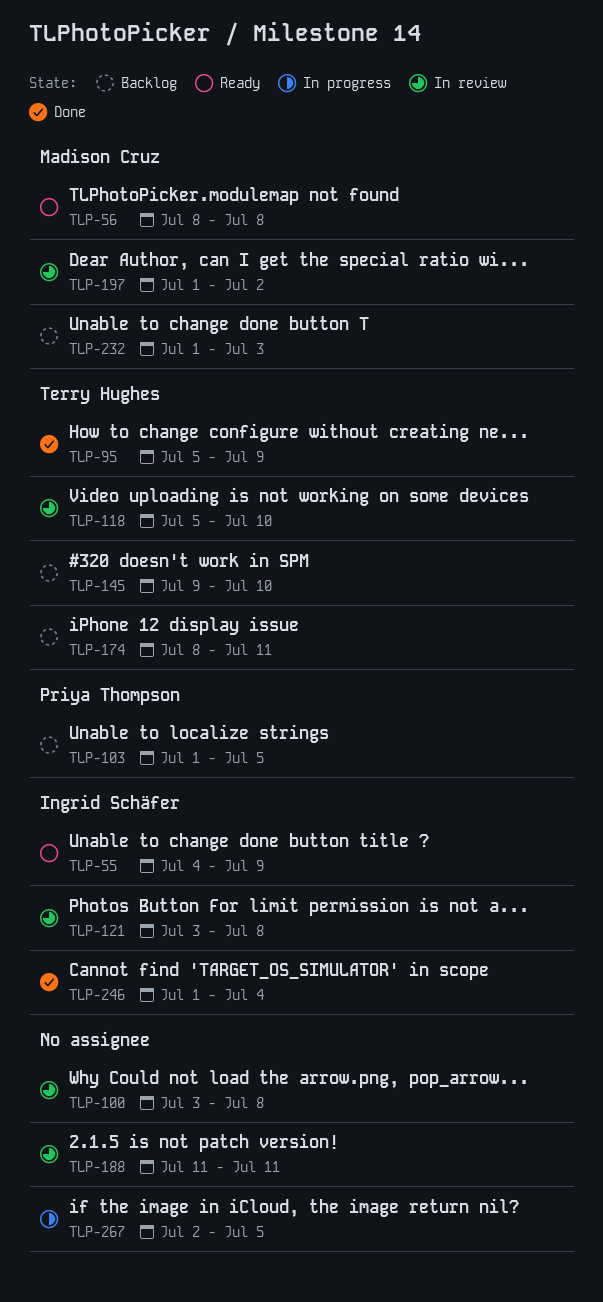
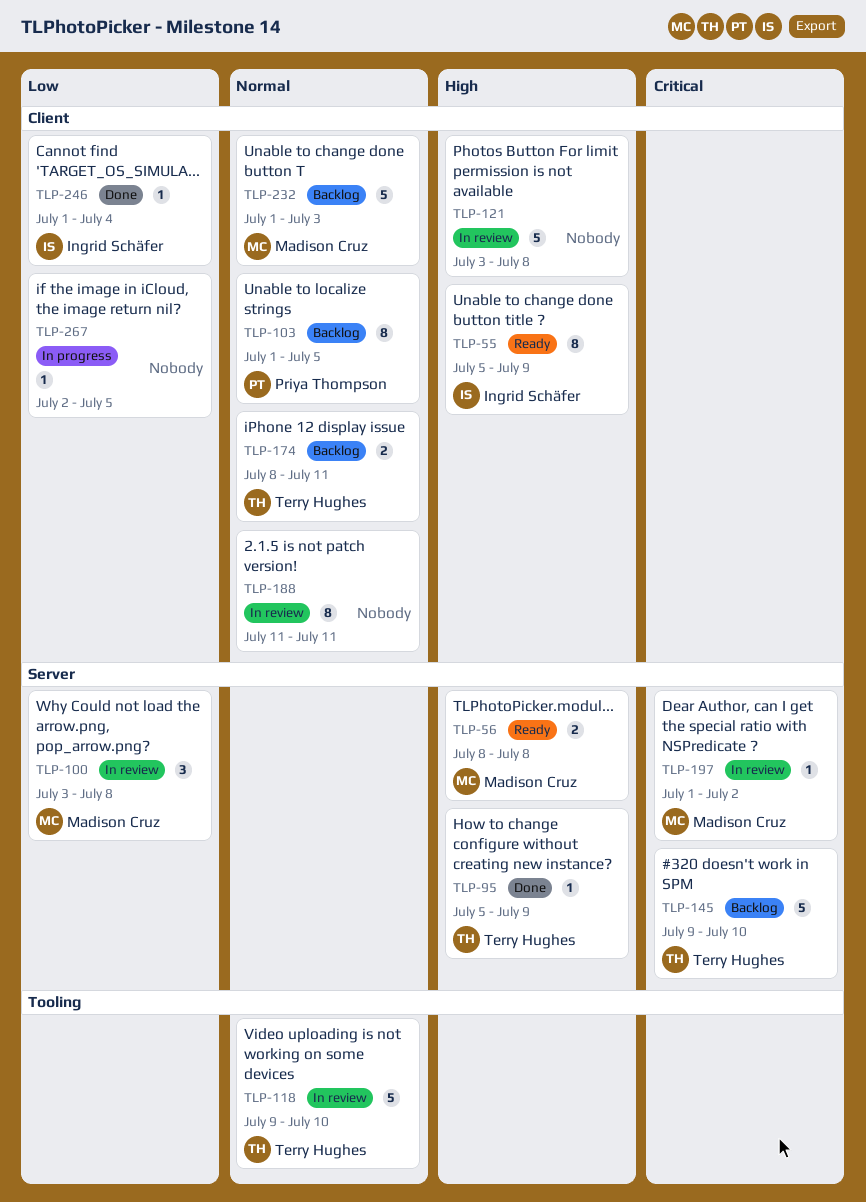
TLP-55, start: Jul 4 -> Jul 5
TLP-100, owner: none -> Madison Cruz
TLP-118, start: Jul 5 -> Jul 9
TLP-121, owner: Ingrid Schäfer -> none

